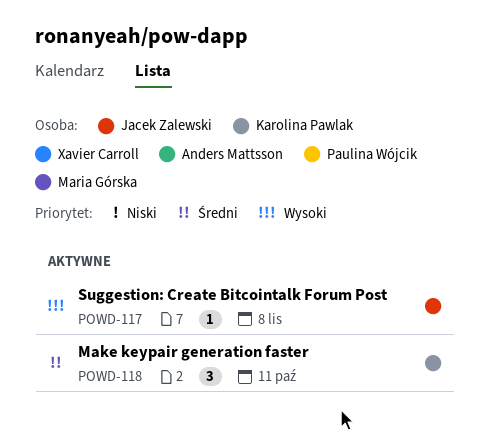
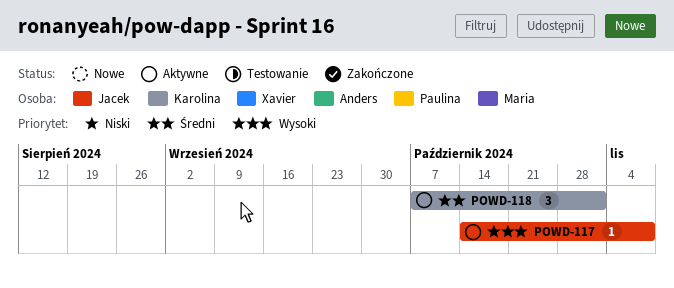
POWD-118, due: Oct 11 -> Nov 1

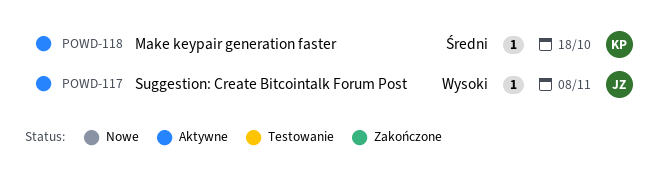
POWD-118, estimate: 3 -> 1
POWD-118, due: Nov 1 -> Oct 18

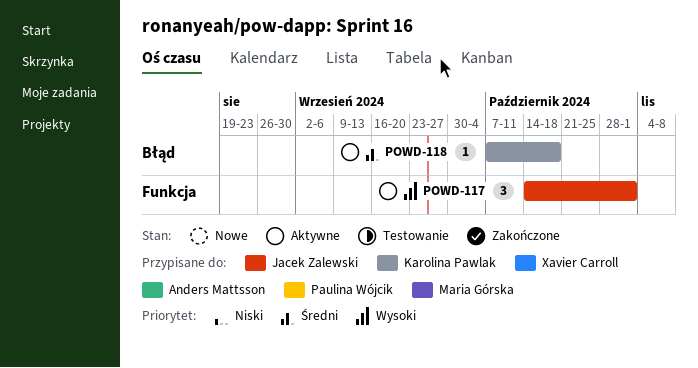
POWD-117, estimate: 1 -> 3
POWD-117, due: Nov 8 -> Nov 1

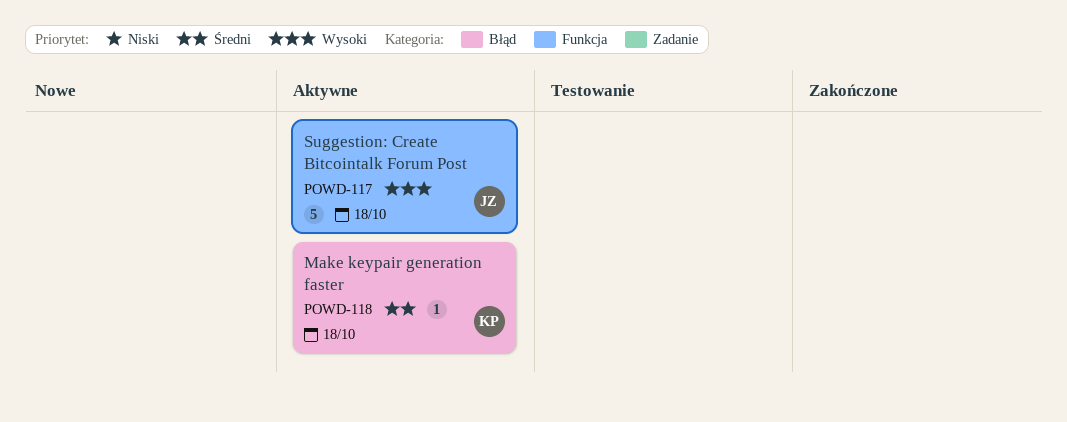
POWD-117, estimate: 3 -> 5
POWD-117, due: Nov 1 -> Oct 18

